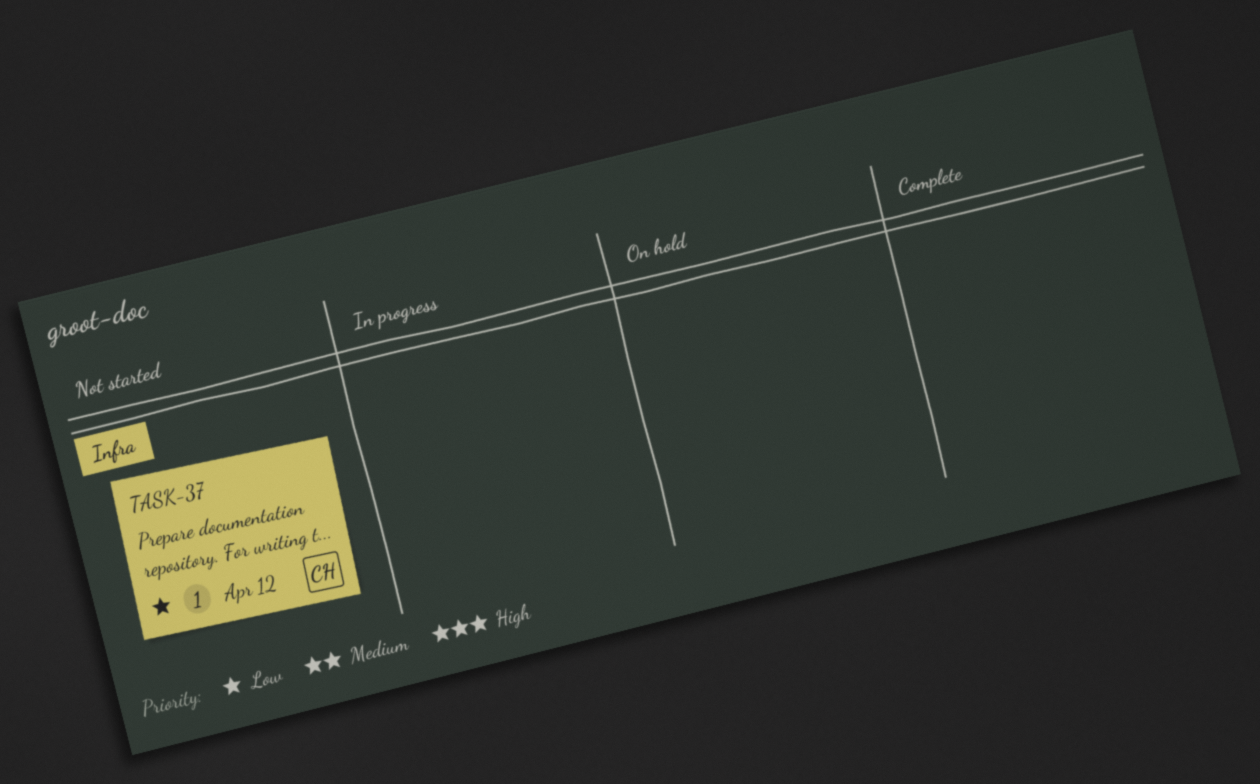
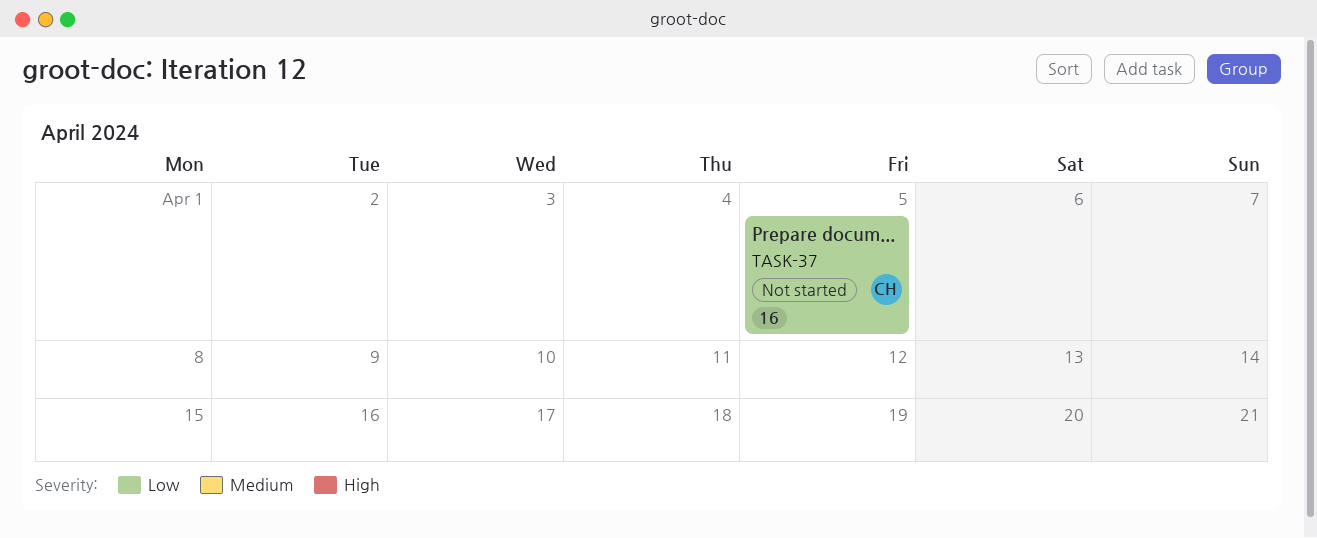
TASK-37, estimate: 1 -> 16
TASK-37, due: Apr 12 -> Apr 5

